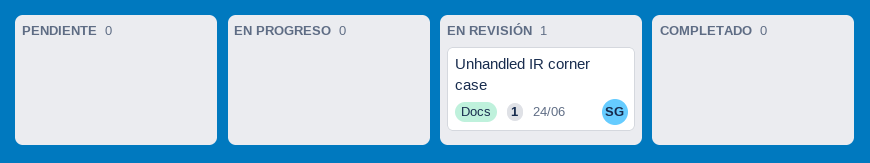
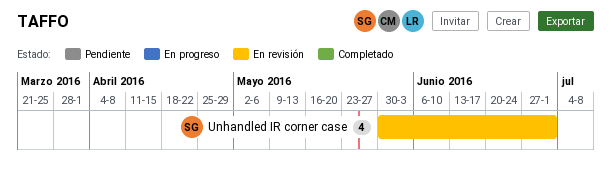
Unhandled IR corner case, estimate: 1 -> 4
Unhandled IR corner case, due: Jun 24 -> Jul 1

